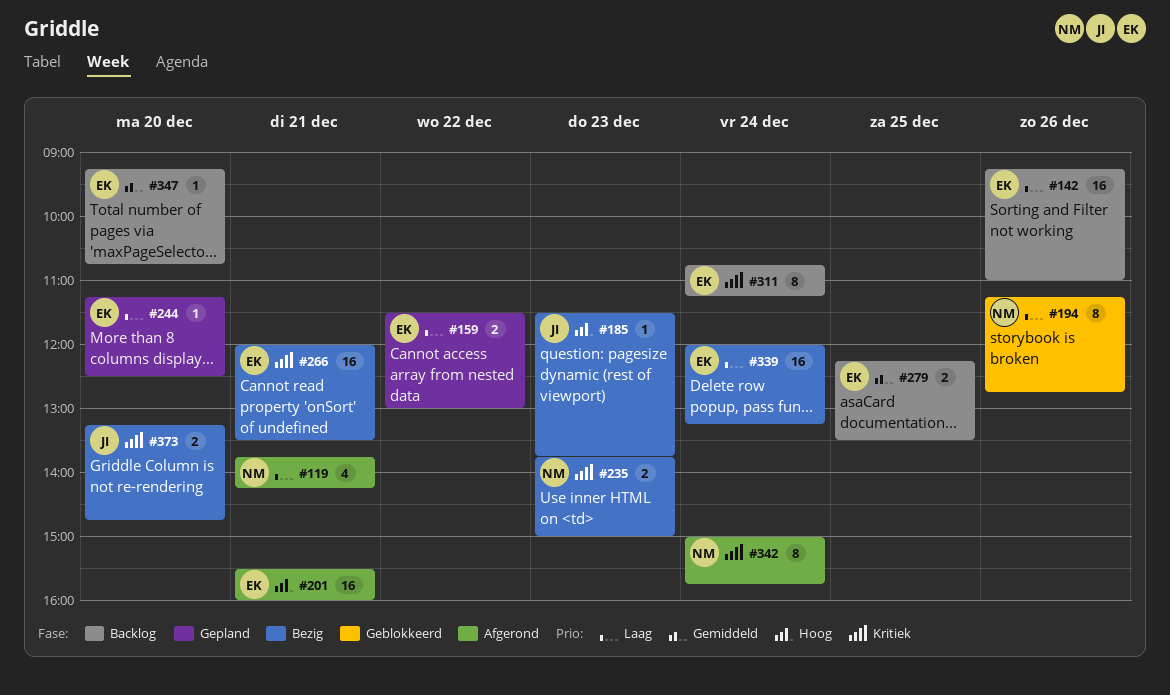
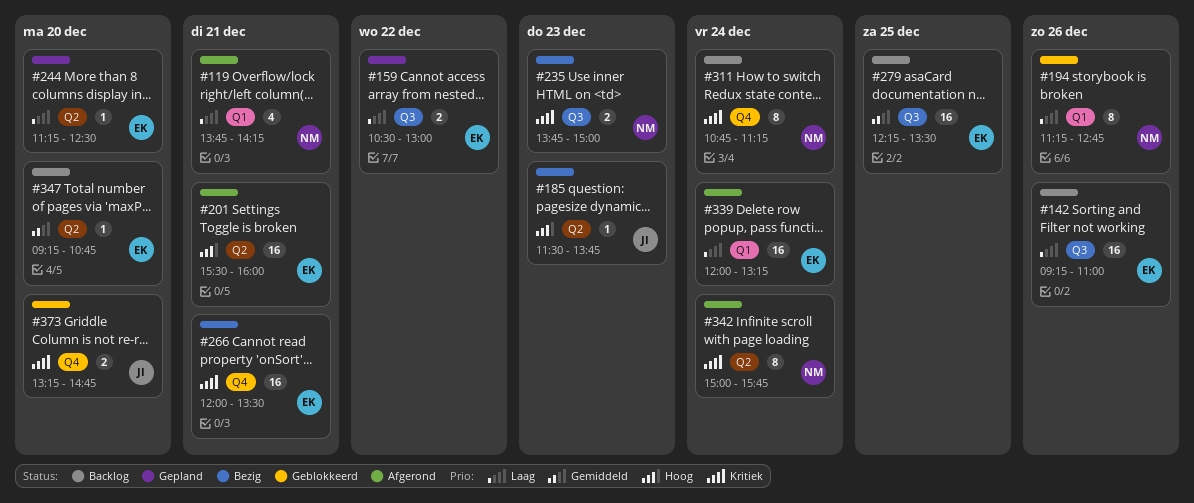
#159, begins: 11:30 -> 10:30
#279, estimate: 2 -> 16
#311, owner: EK -> NM
#339, status: Bezig -> Afgerond
#373, status: Bezig -> Geblokkeerd

